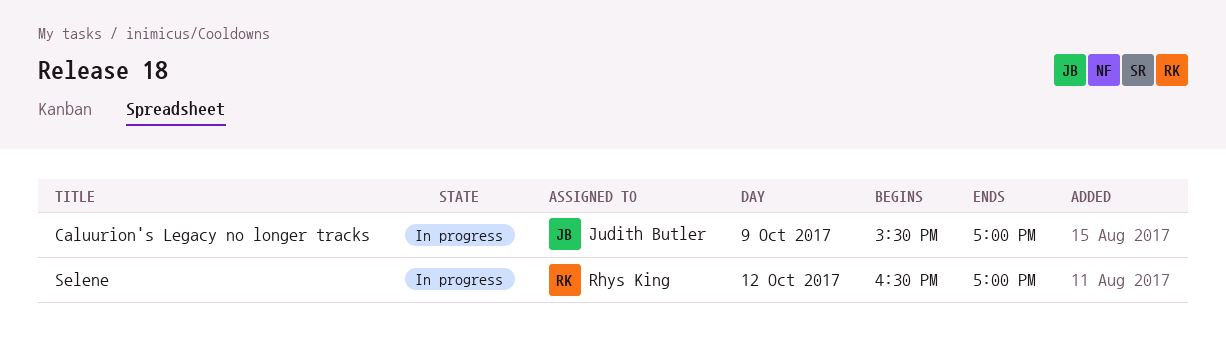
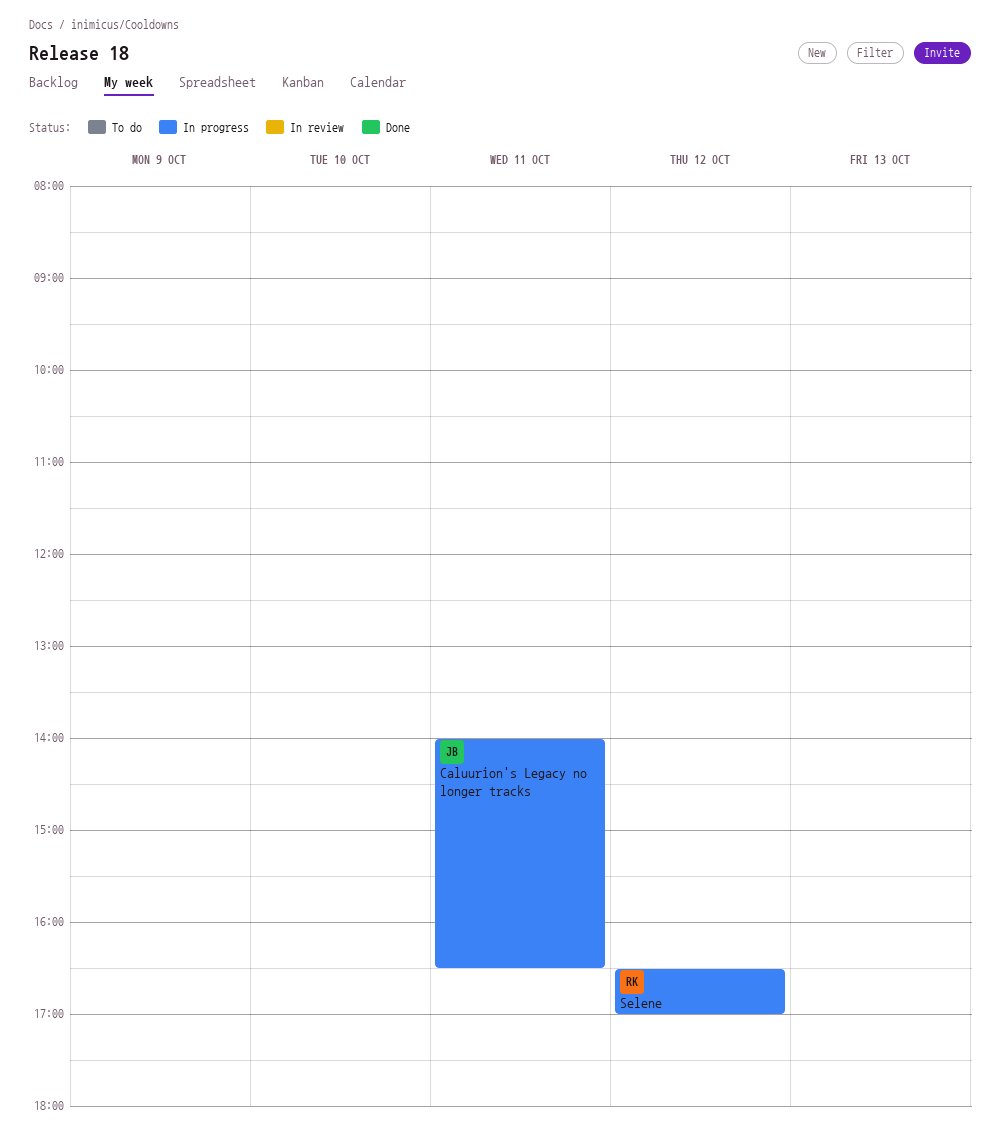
Caluurion's Legacy no longer tracks, day: Oct 9 -> Oct 11
Caluurion's Legacy no longer tracks, begins: 15:30 -> 14:00
Caluurion's Legacy no longer tracks, ends: 17:00 -> 16:30

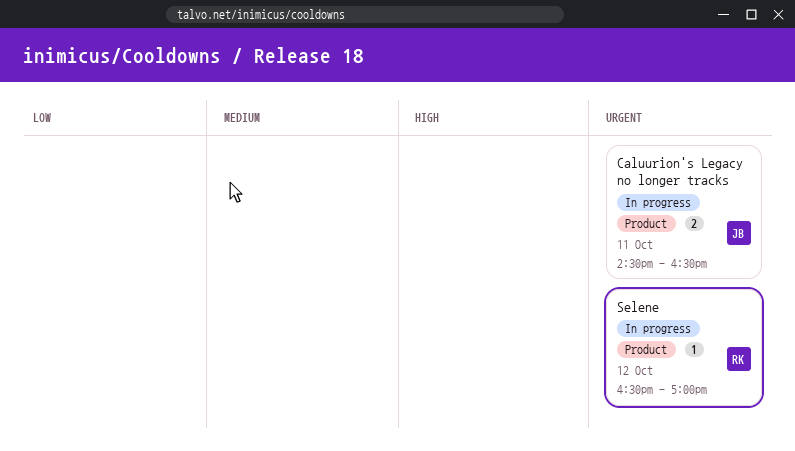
Caluurion's Legacy no longer tracks, begins: 14:00 -> 14:30

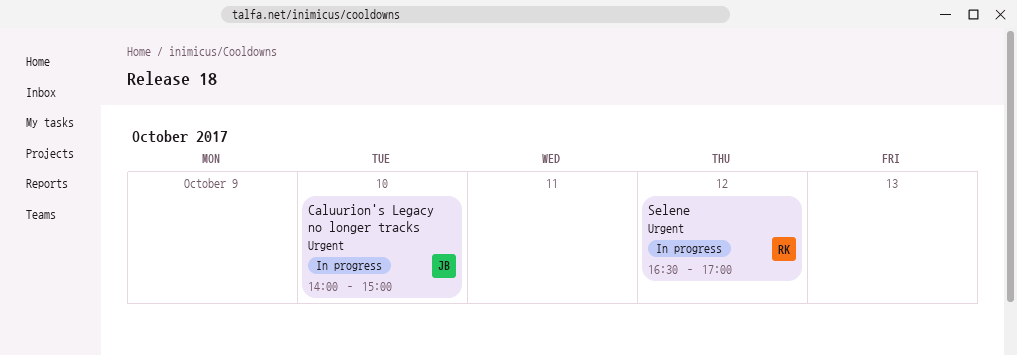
Caluurion's Legacy no longer tracks, day: Oct 11 -> Oct 10
Caluurion's Legacy no longer tracks, begins: 14:30 -> 14:00
Caluurion's Legacy no longer tracks, ends: 16:30 -> 15:00

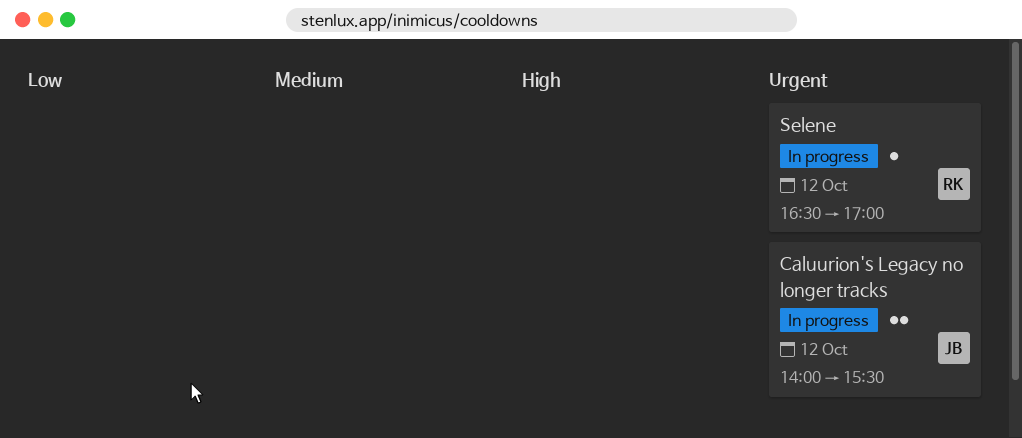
Caluurion's Legacy no longer tracks, day: Oct 10 -> Oct 12
Caluurion's Legacy no longer tracks, ends: 15:00 -> 15:30

